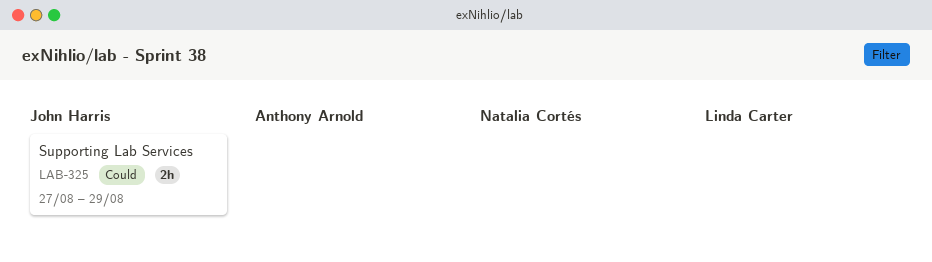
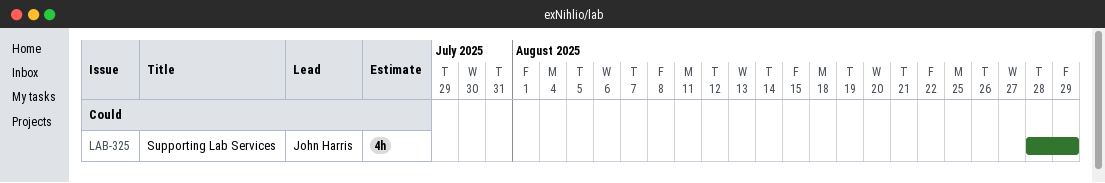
LAB-325, estimate: 2h -> 4h
LAB-325, start: Aug 27 -> Aug 28

